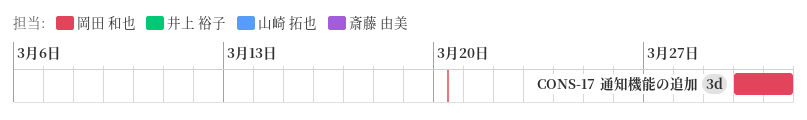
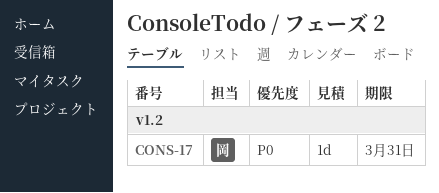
CONS-17, estimate: 3d -> 1d

